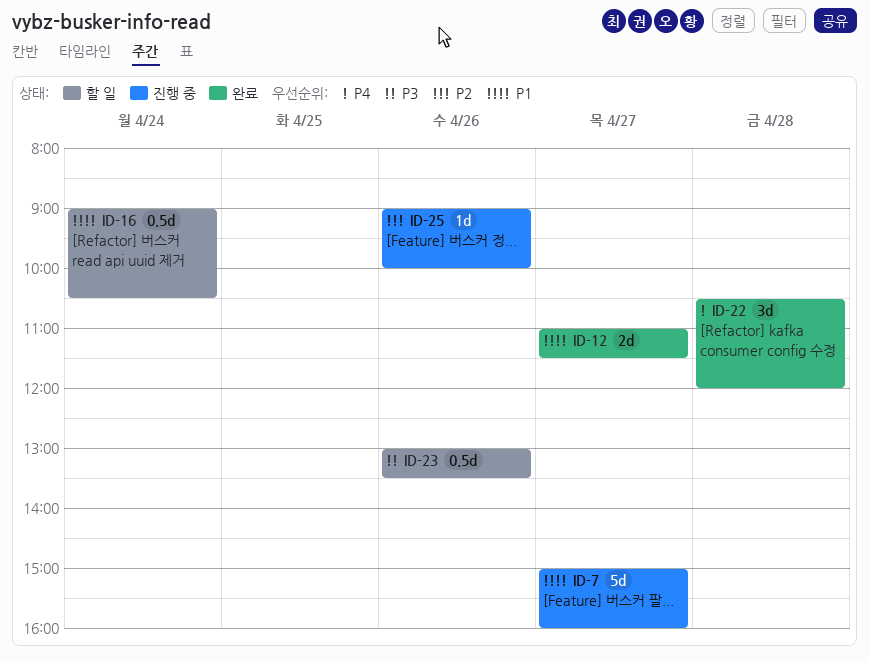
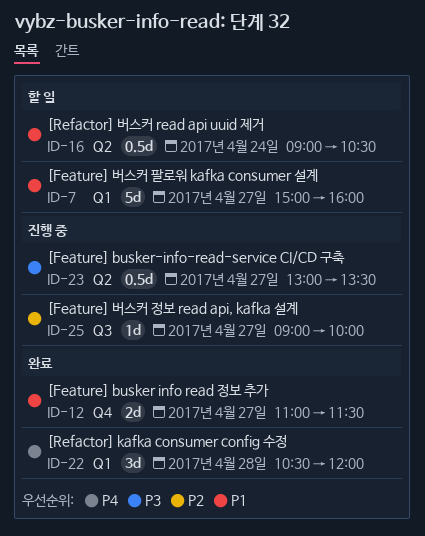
ID-7, status: 진행 중 -> 할 일
ID-23, status: 할 일 -> 진행 중
ID-23, day: Apr 26 -> Apr 27
ID-25, day: Apr 26 -> Apr 27

